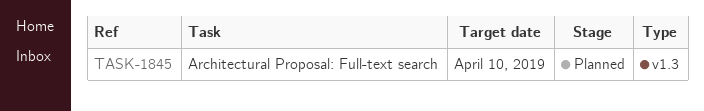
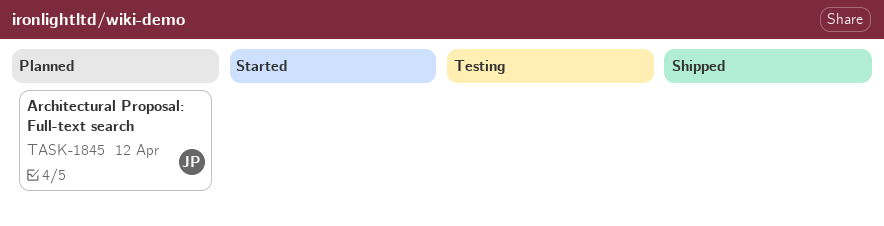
TASK-1845, due: Apr 10 -> Apr 12

